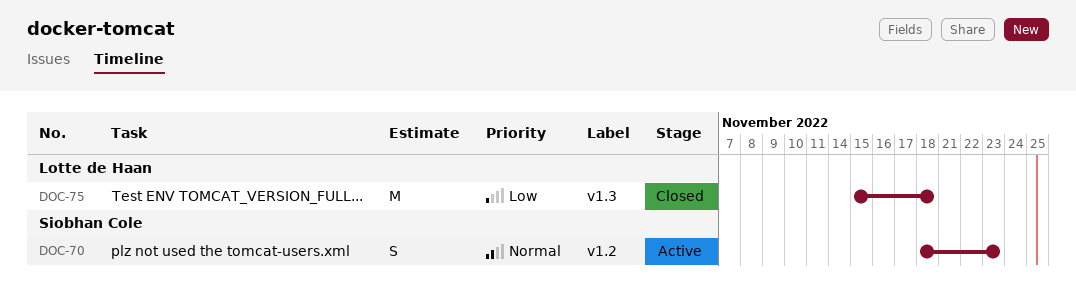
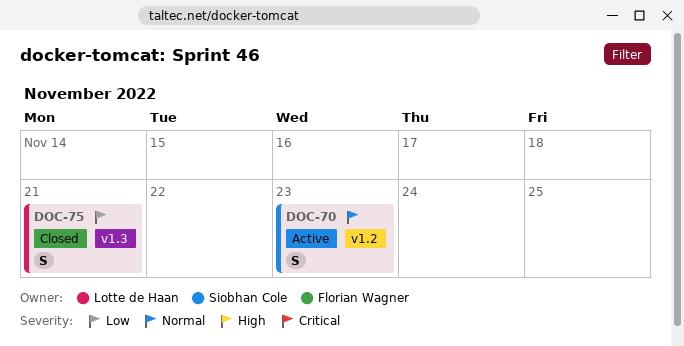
DOC-75, estimate: M -> S
DOC-75, due: Nov 18 -> Nov 21

